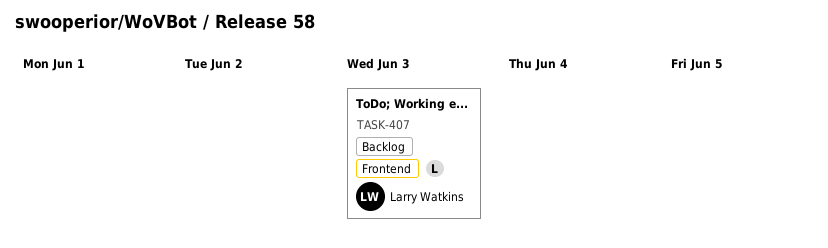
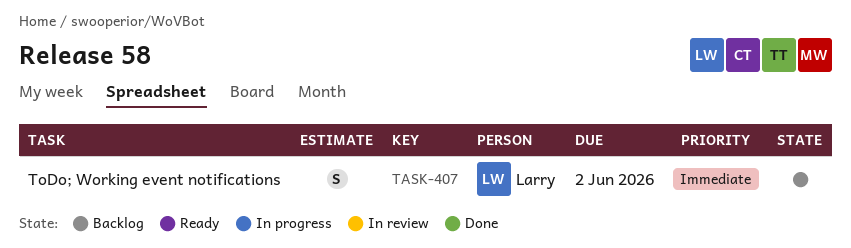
TASK-407, estimate: L -> S
TASK-407, due: Jun 3 -> Jun 2

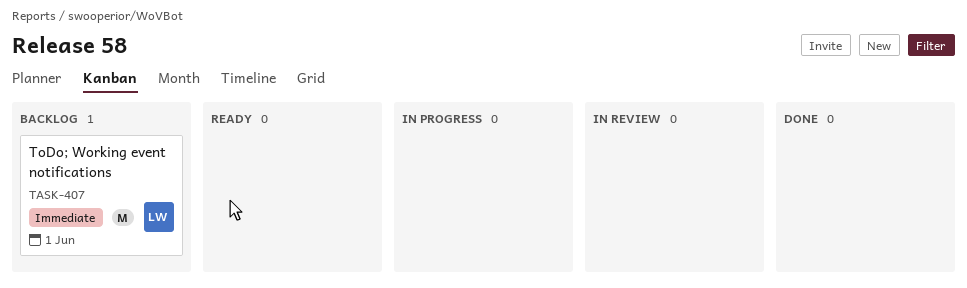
TASK-407, estimate: S -> M
TASK-407, due: Jun 2 -> Jun 1

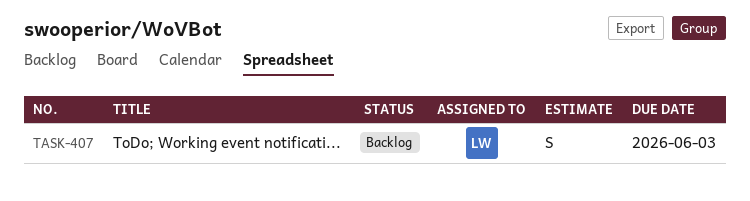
TASK-407, estimate: M -> S
TASK-407, due: Jun 1 -> Jun 3

